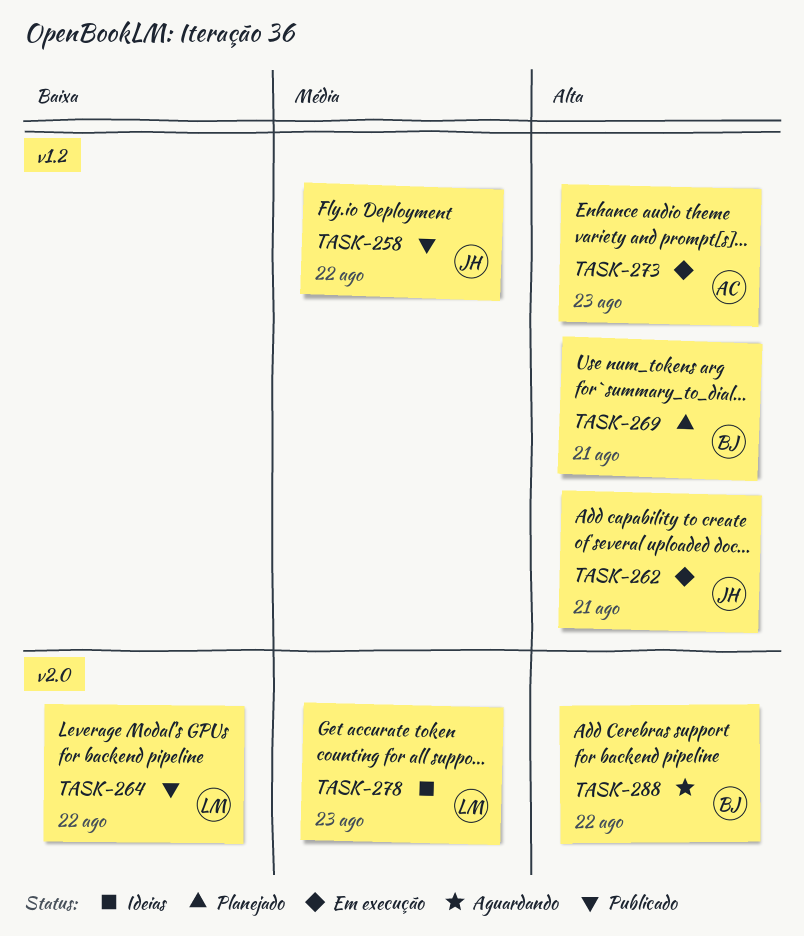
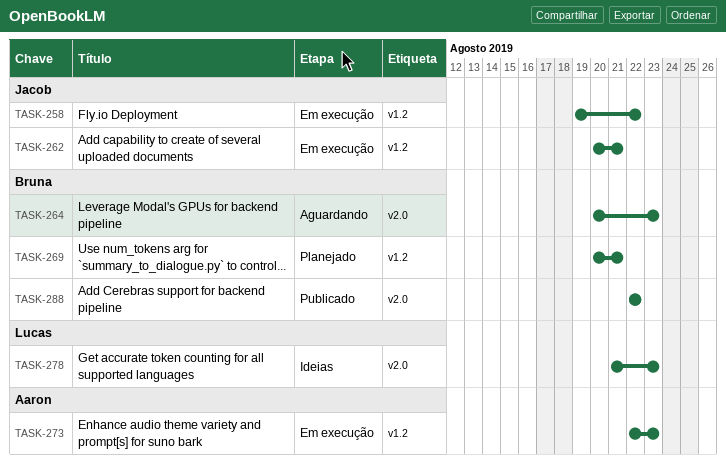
TASK-258, status: Publicado -> Em execução
TASK-264, status: Publicado -> Aguardando
TASK-264, owner: Lucas -> Bruna
TASK-264, due: Aug 22 -> Aug 23
TASK-288, status: Aguardando -> Publicado

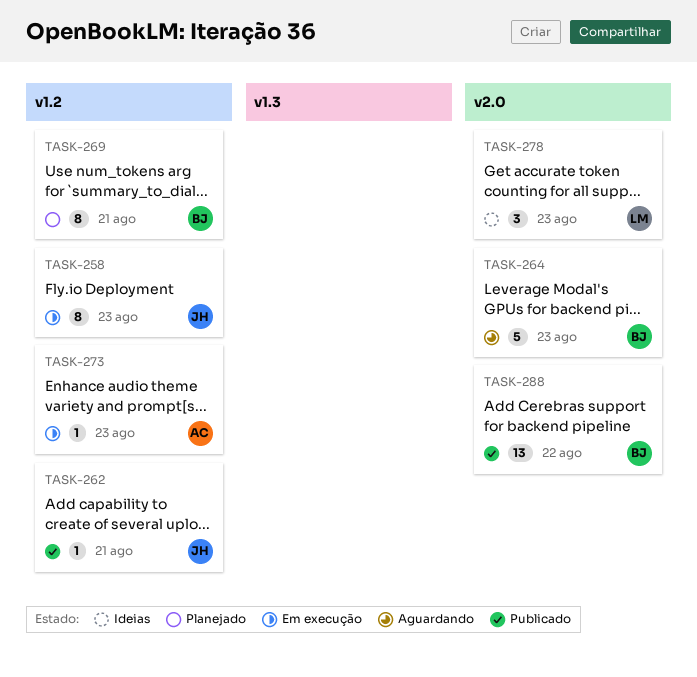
TASK-258, due: Aug 22 -> Aug 23
TASK-262, status: Em execução -> Publicado

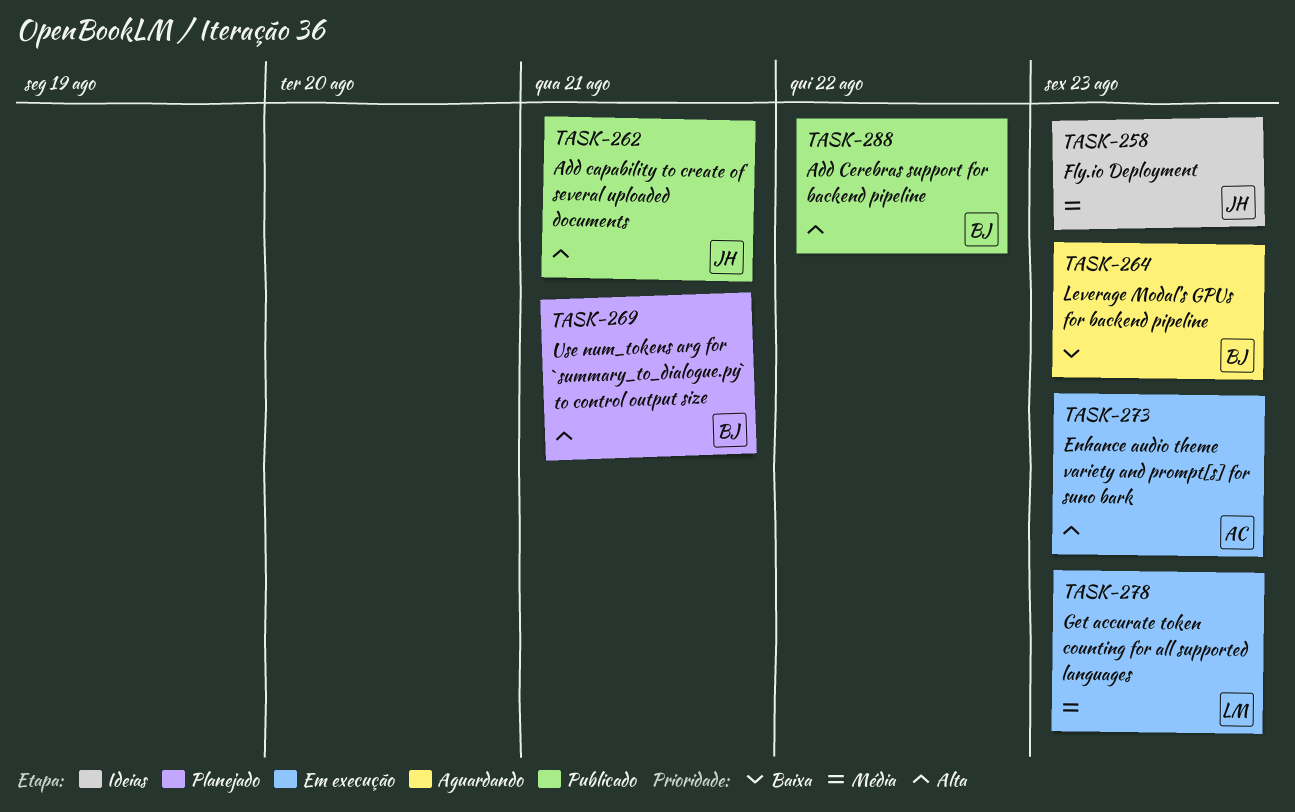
TASK-258, status: Em execução -> Ideias
TASK-278, status: Ideias -> Em execução

